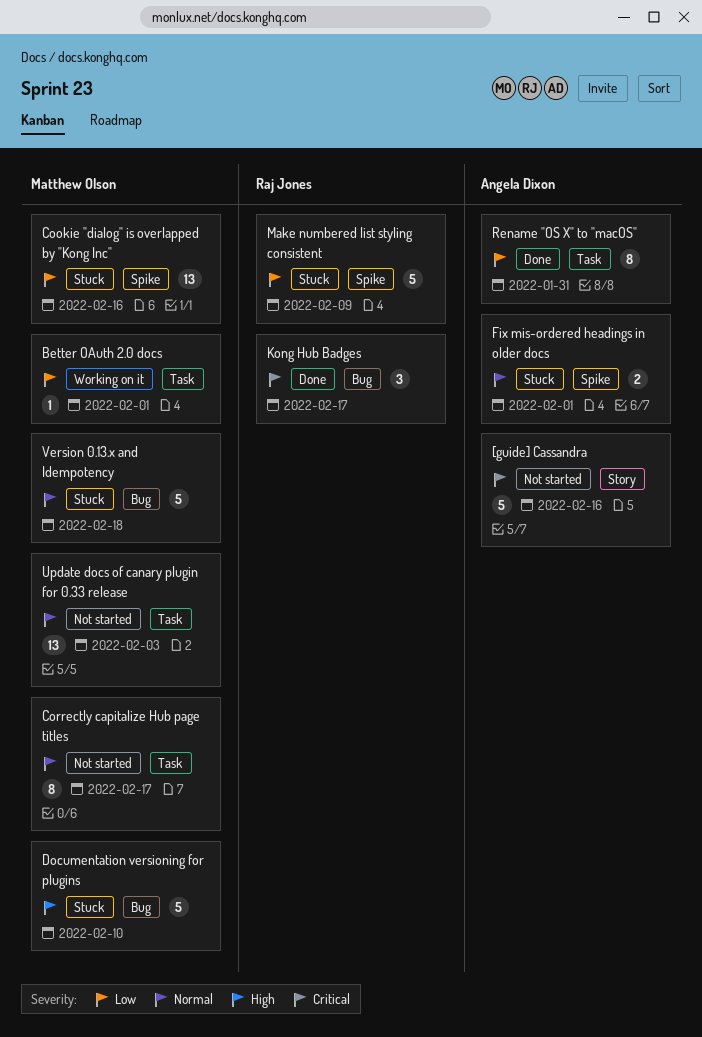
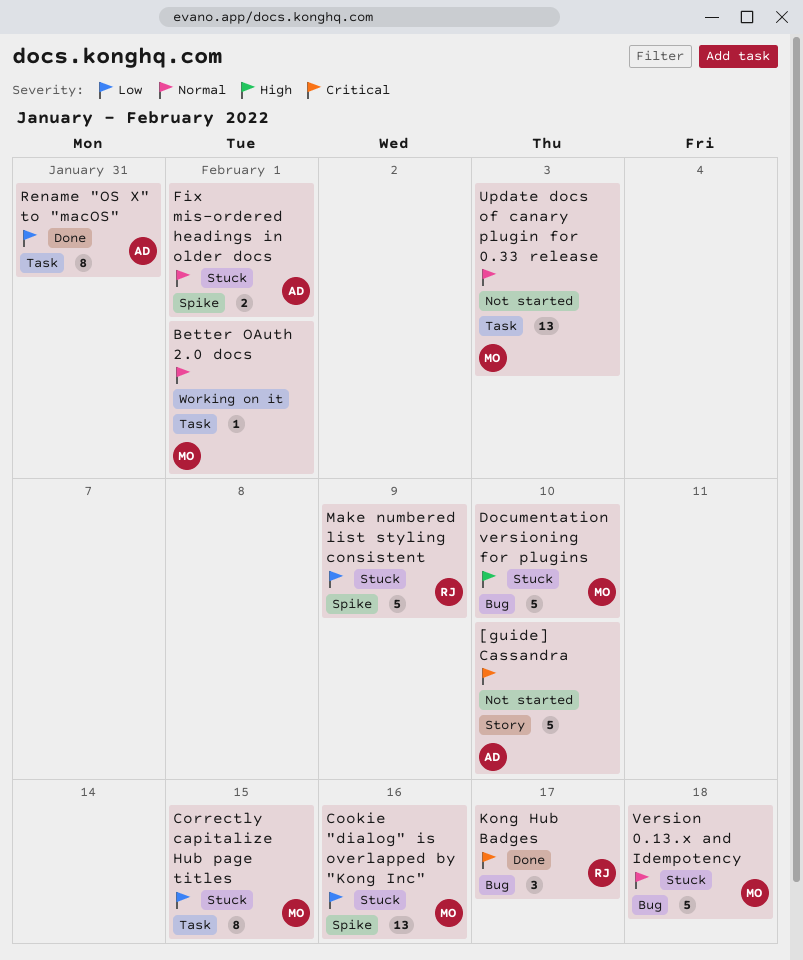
[guide] Cassandra, due: Feb 16 -> Feb 10
Better OAuth 2.0 docs, priority: Low -> Normal
Correctly capitalize Hub page titles, status: Not started -> Stuck
Correctly capitalize Hub page titles, priority: Normal -> Low
Correctly capitalize Hub page titles, due: Feb 17 -> Feb 15

